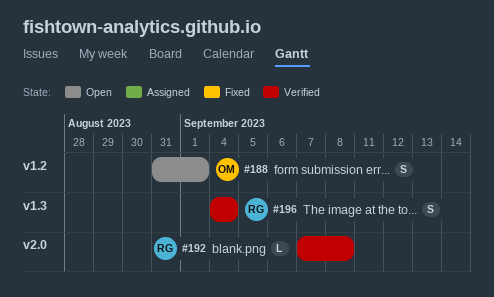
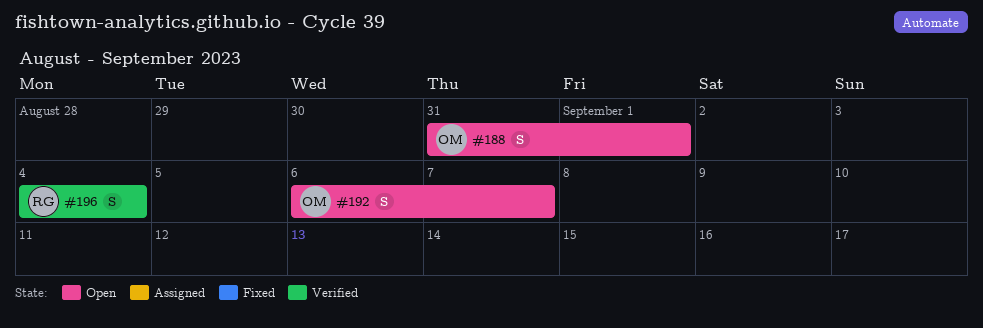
#192, status: Verified -> Open
#192, owner: RG -> OM
#192, estimate: L -> S
#192, start: Sep 7 -> Sep 6
#192, due: Sep 8 -> Sep 7

